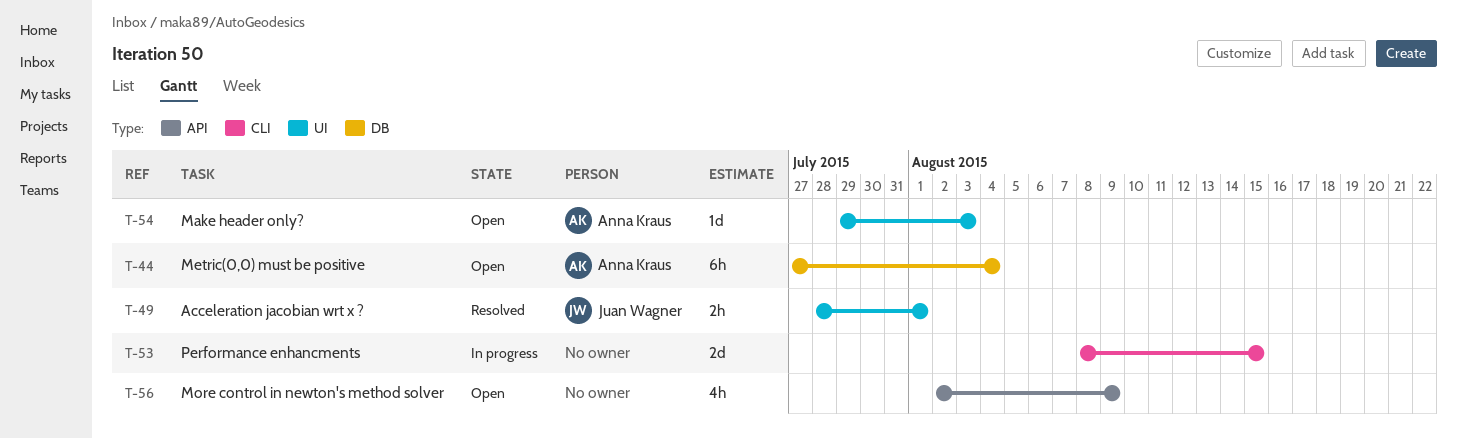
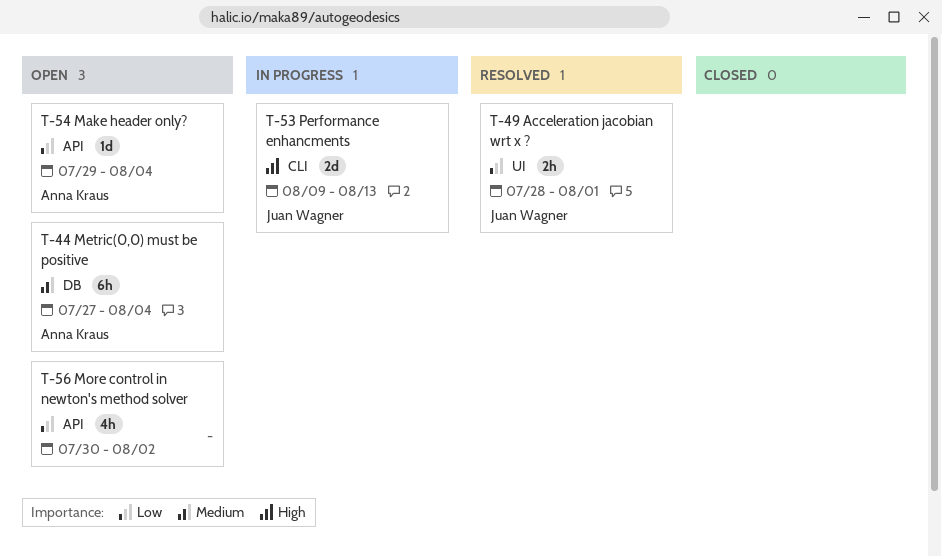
T-53, owner: none -> Juan Wagner
T-53, start: Aug 8 -> Aug 9
T-53, due: Aug 15 -> Aug 13
T-54, label: UI -> API
T-54, due: Aug 3 -> Aug 4
T-56, start: Aug 2 -> Jul 30
T-56, due: Aug 9 -> Aug 2

